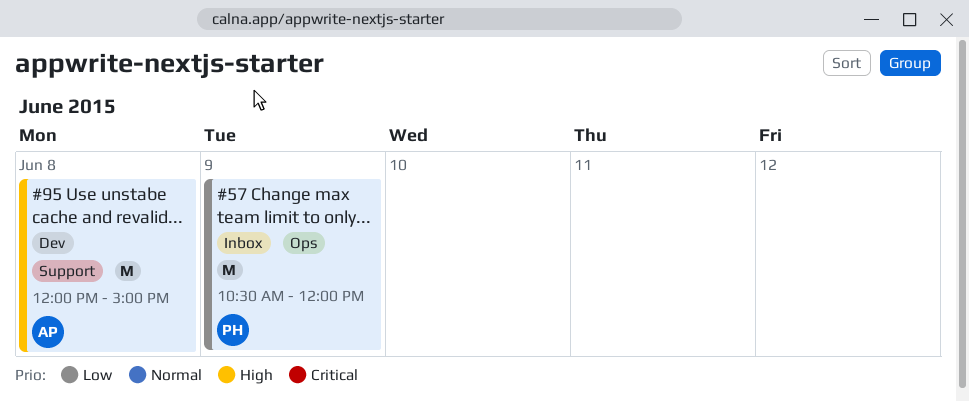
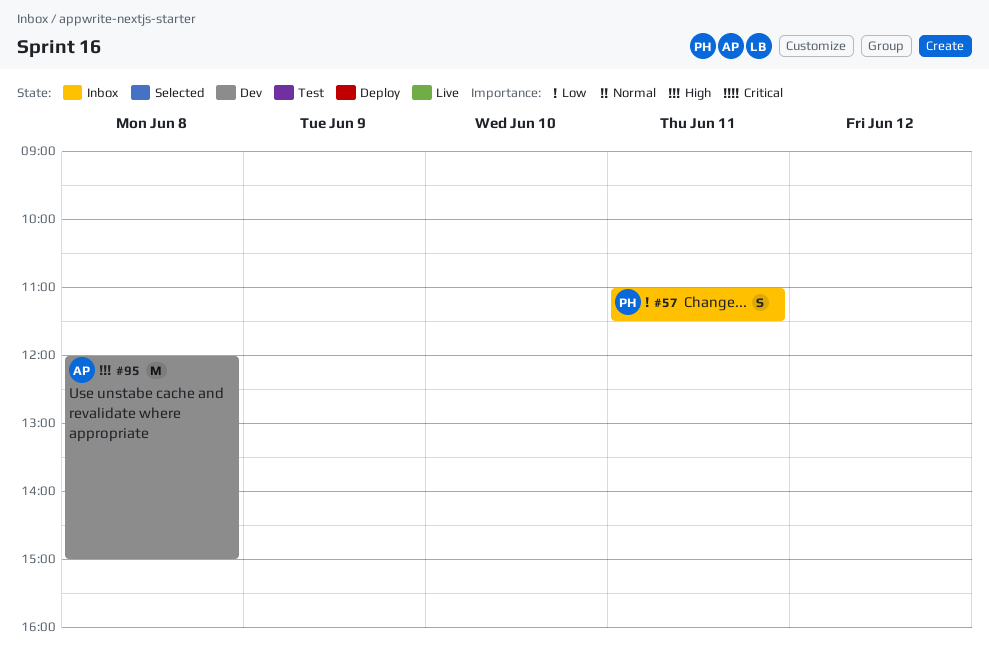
#57, estimate: M -> S
#57, day: Jun 9 -> Jun 11
#57, begins: 10:30 -> 11:00
#57, ends: 12:00 -> 11:30

